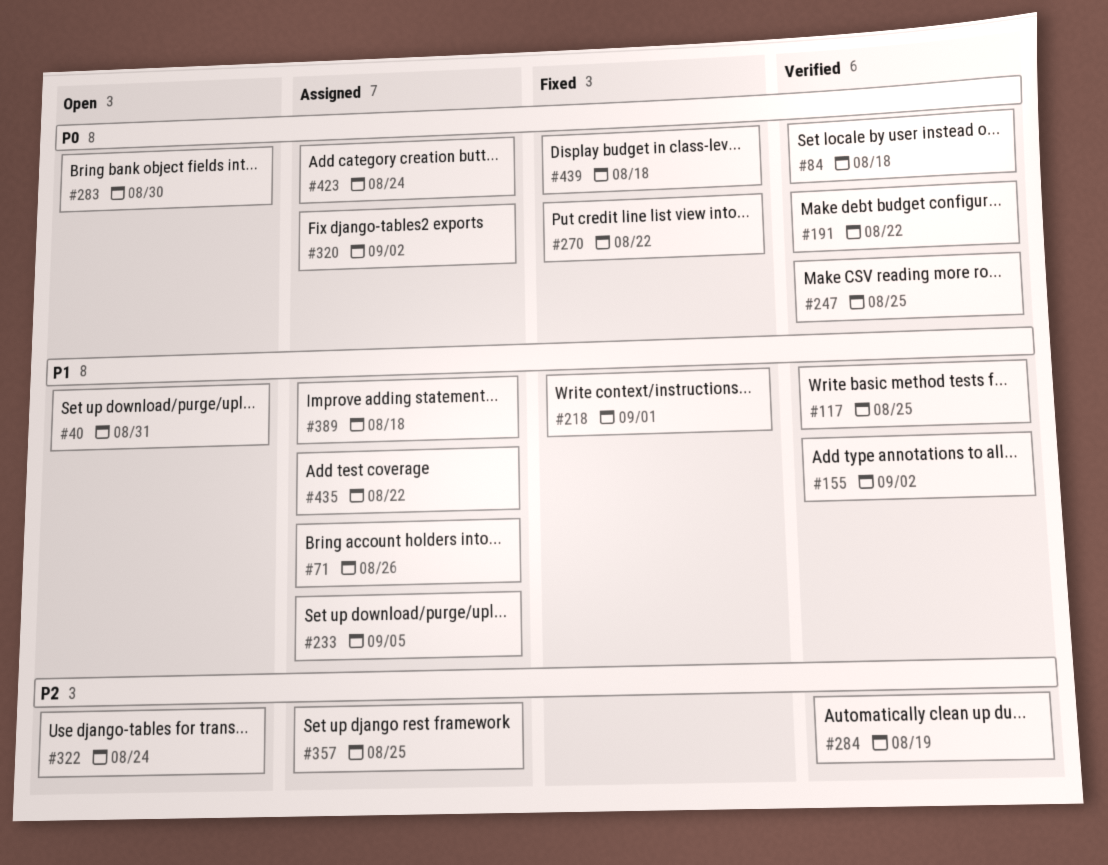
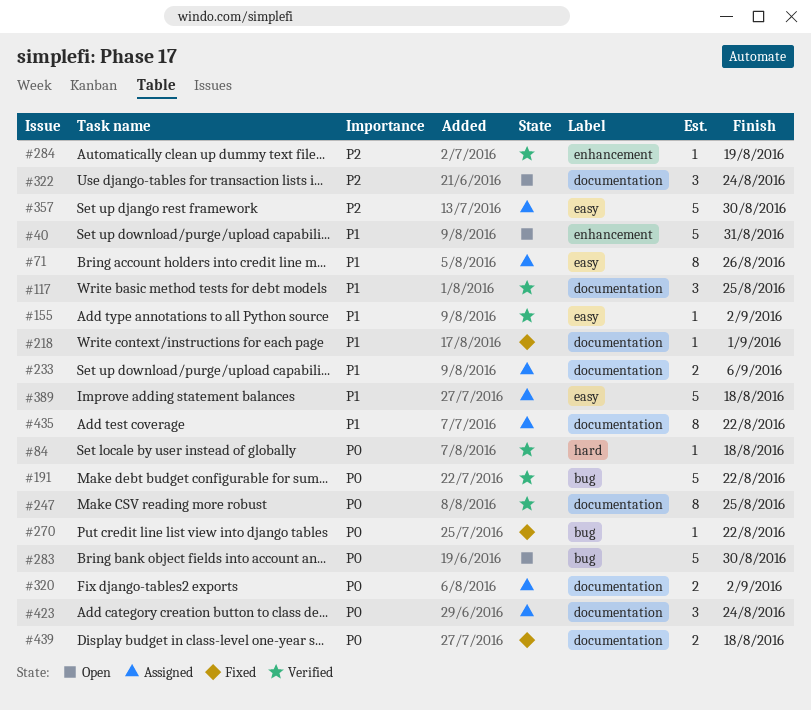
#233, due: Sep 5 -> Sep 6
#357, due: Aug 25 -> Aug 30

